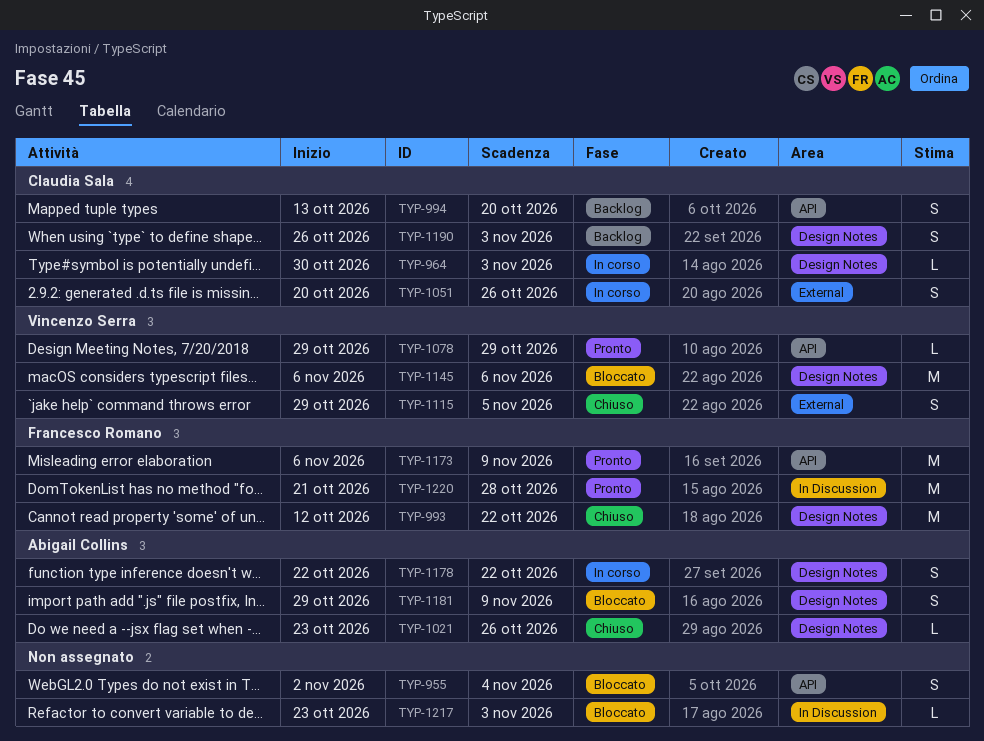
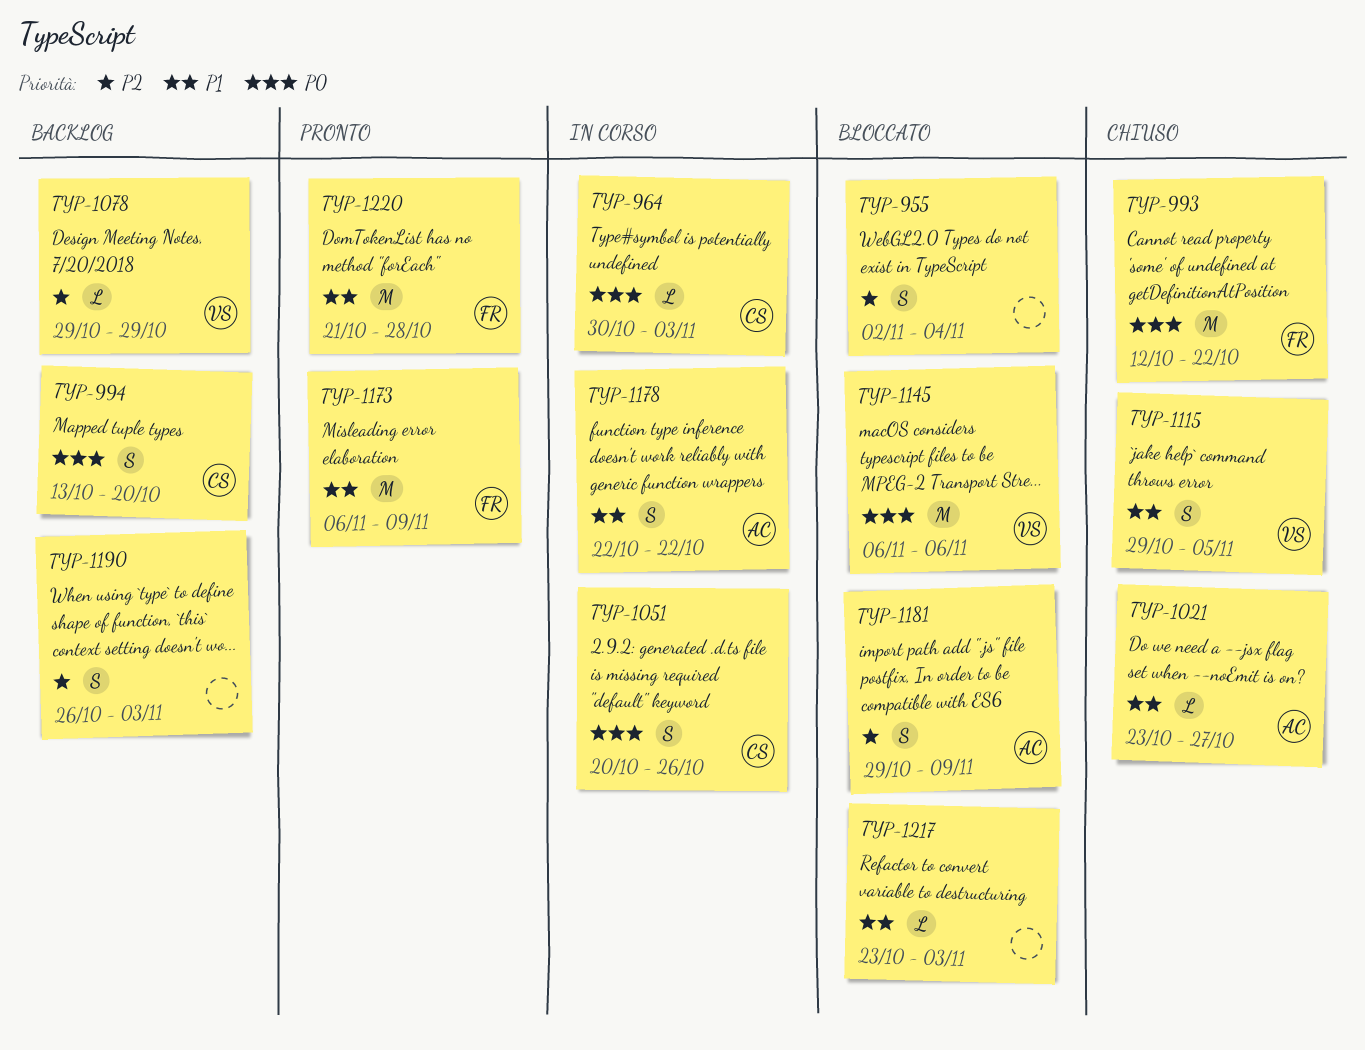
TYP-1021, due: Oct 26 -> Oct 27
TYP-1078, status: Pronto -> Backlog
TYP-1190, owner: Claudia Sala -> none

